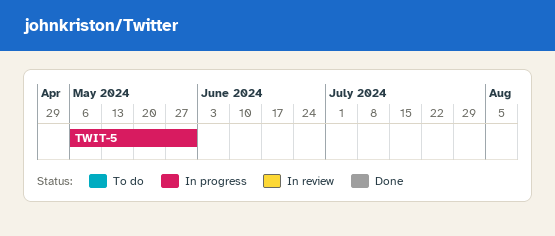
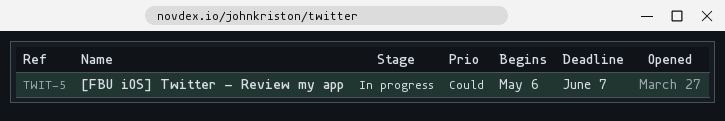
TWIT-5, due: May 31 -> Jun 7

